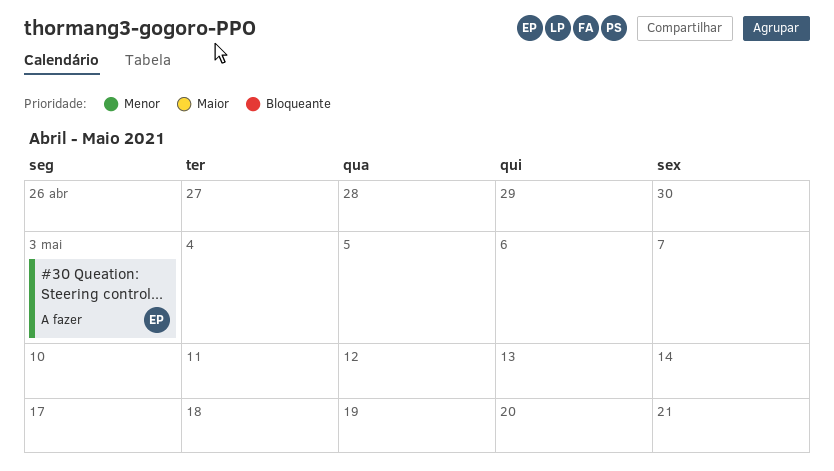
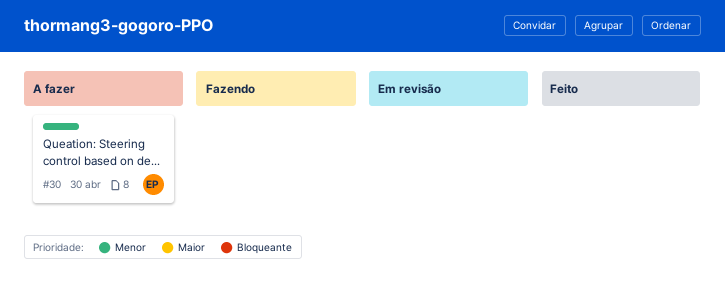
#30, due: May 3 -> Apr 30

